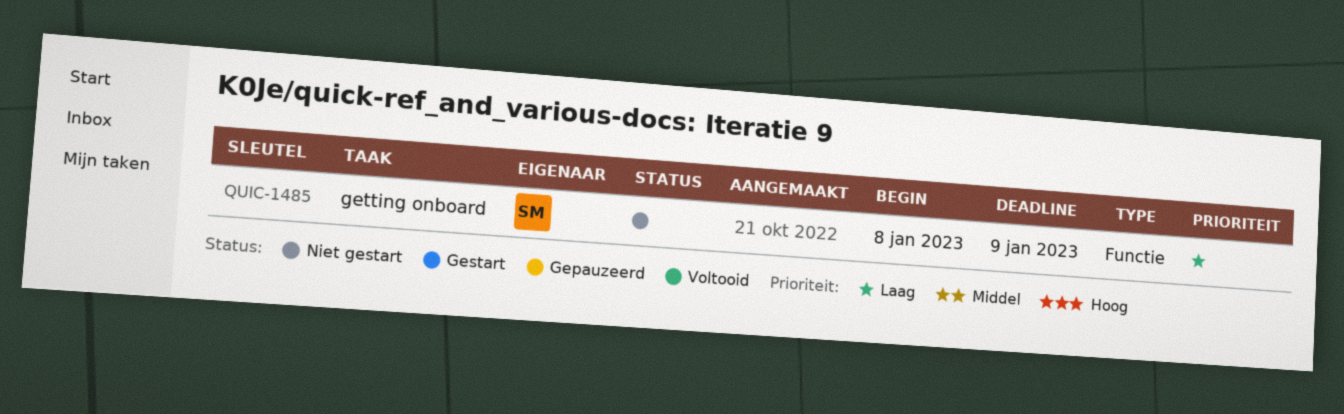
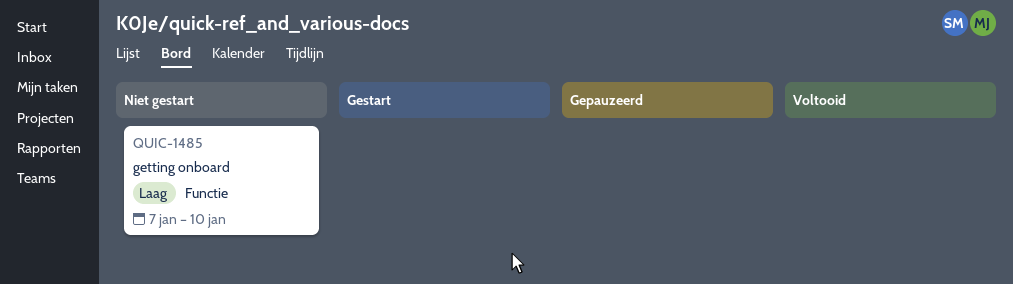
QUIC-1485, start: Jan 8 -> Jan 7
QUIC-1485, due: Jan 9 -> Jan 10

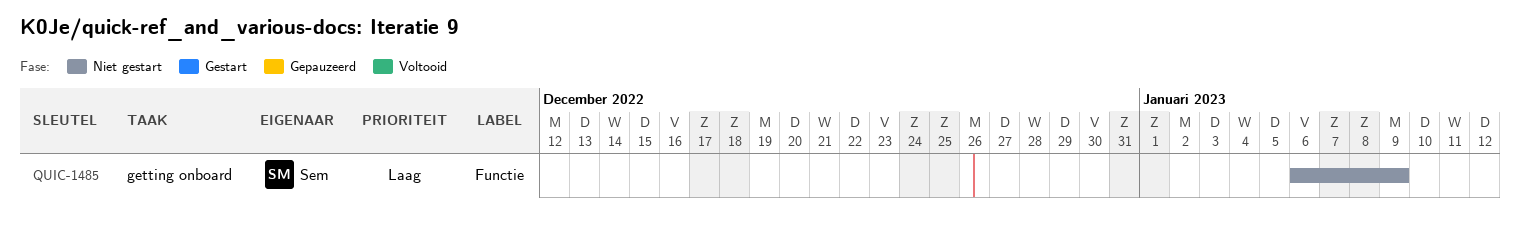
QUIC-1485, start: Jan 7 -> Jan 6
QUIC-1485, due: Jan 10 -> Jan 9

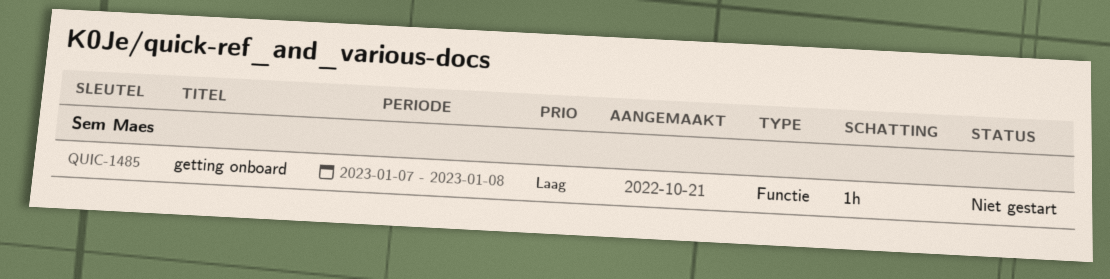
QUIC-1485, start: Jan 6 -> Jan 7
QUIC-1485, due: Jan 9 -> Jan 8

